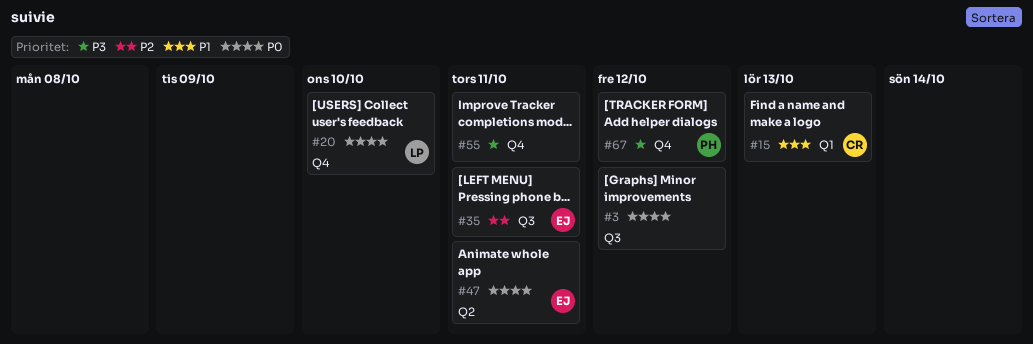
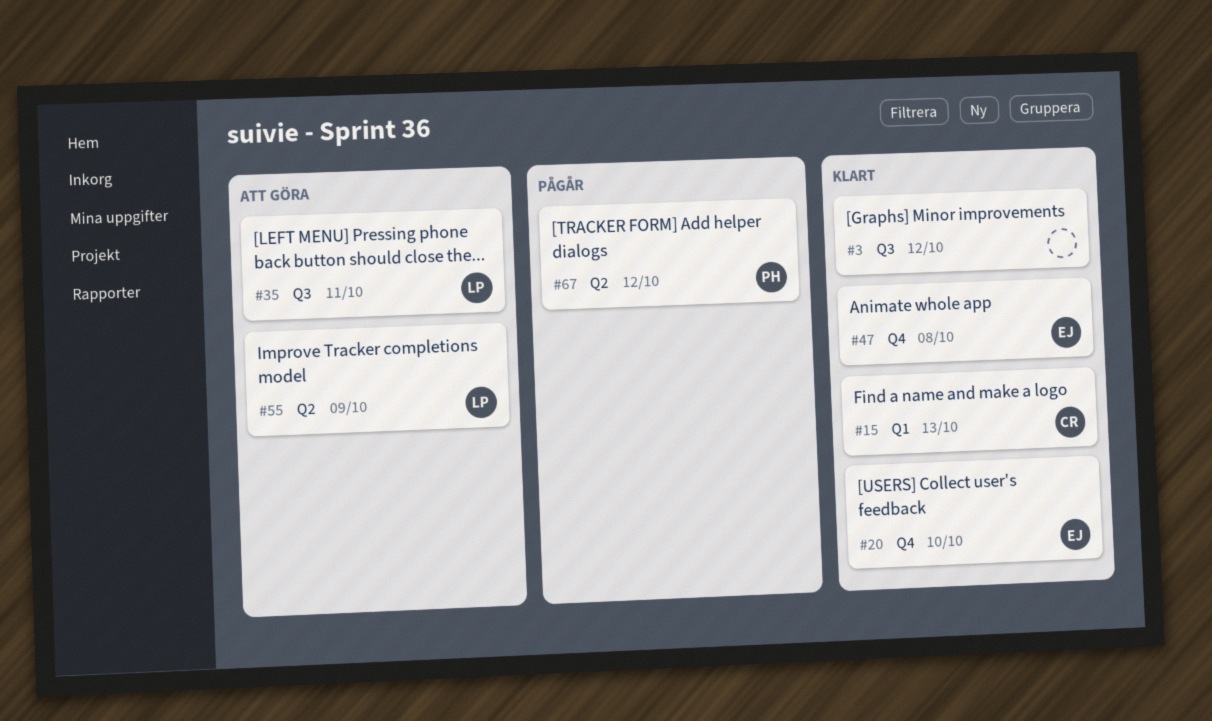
#20, owner: LP -> EJ
#35, owner: EJ -> LP
#47, label: Q2 -> Q4
#47, due: Oct 11 -> Oct 8
#55, owner: none -> LP
#55, label: Q4 -> Q2
#55, due: Oct 11 -> Oct 9
#67, label: Q4 -> Q2

